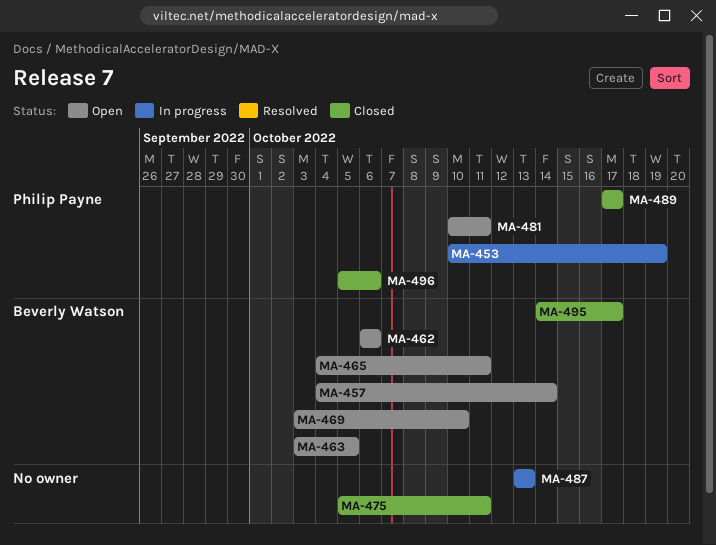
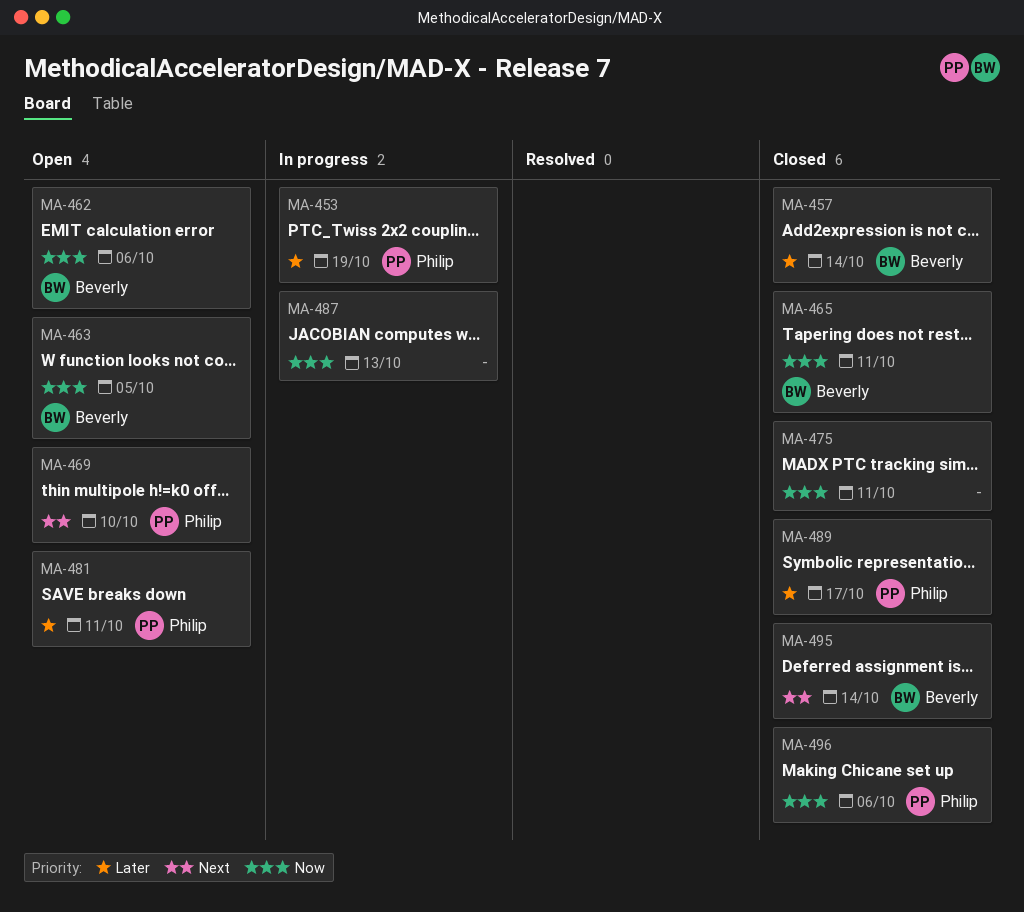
MA-457, status: Open -> Closed
MA-465, status: Open -> Closed
MA-469, owner: Beverly Watson -> Philip Payne
MA-495, due: Oct 17 -> Oct 14

